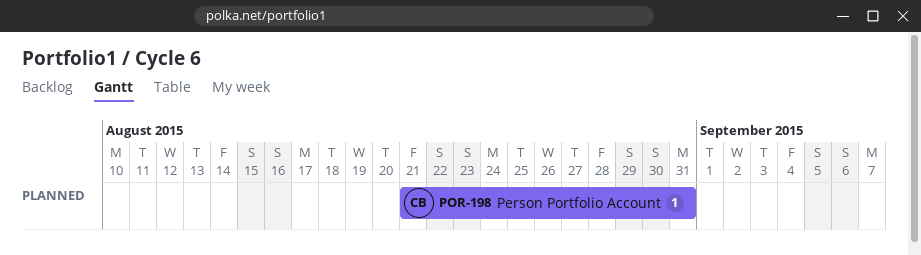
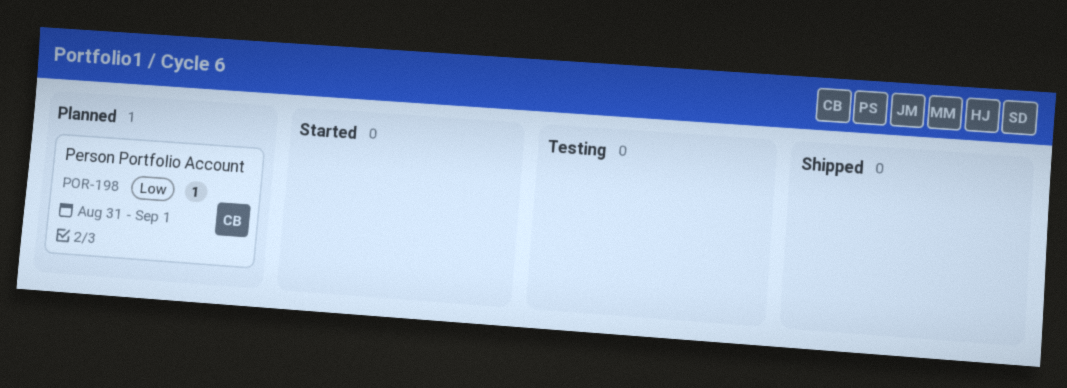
POR-198, start: Aug 21 -> Aug 31
POR-198, due: Aug 31 -> Sep 1

